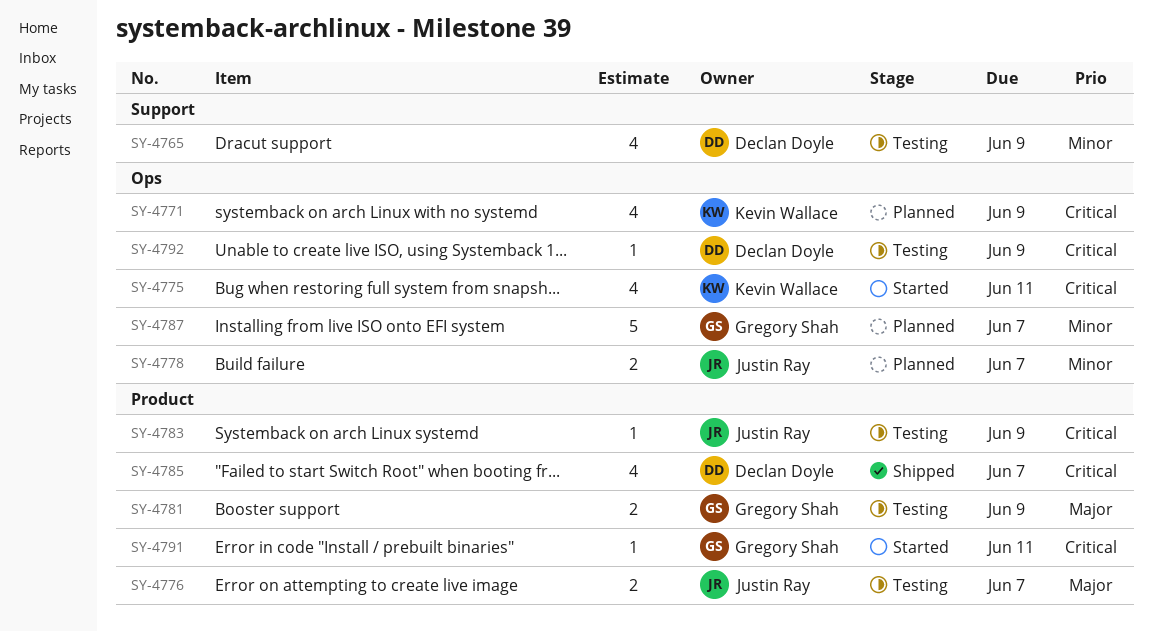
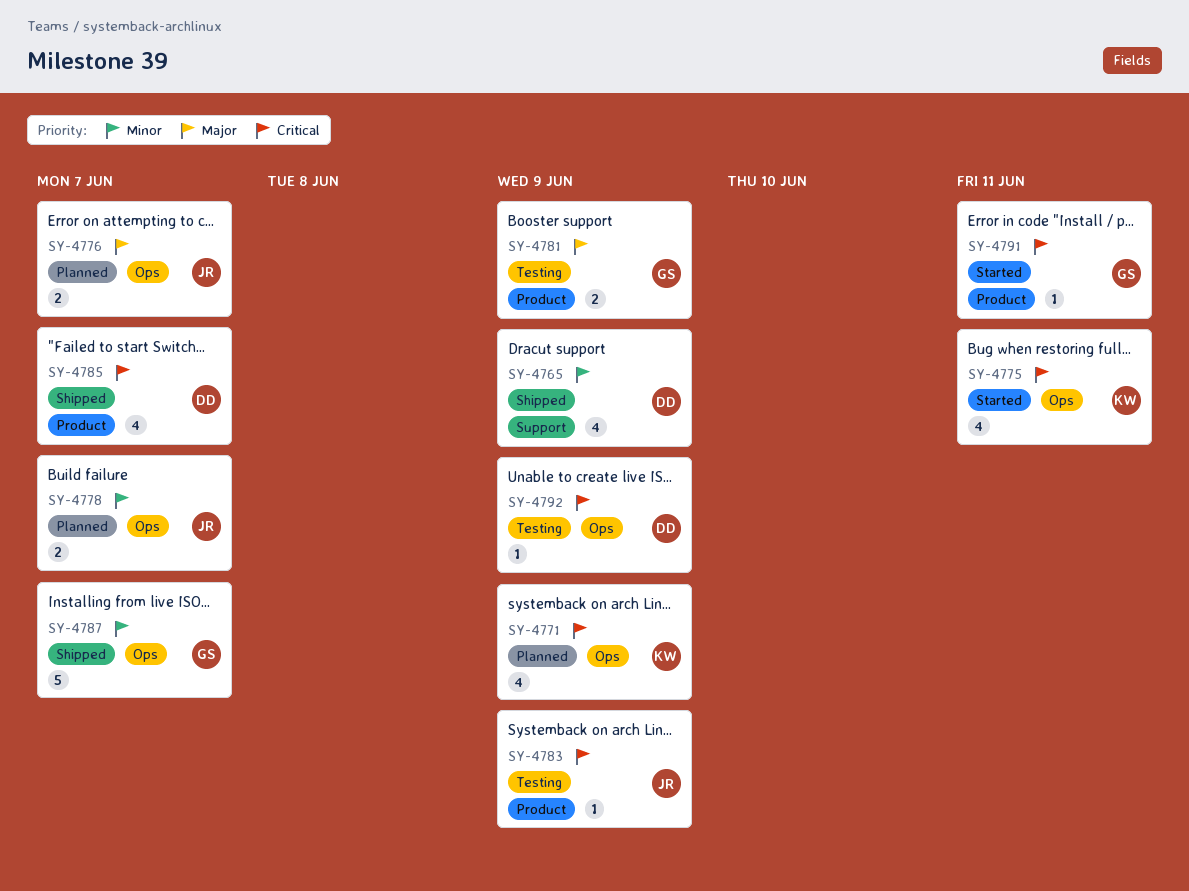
SY-4765, status: Testing -> Shipped
SY-4776, status: Testing -> Planned
SY-4776, label: Product -> Ops
SY-4787, status: Planned -> Shipped

